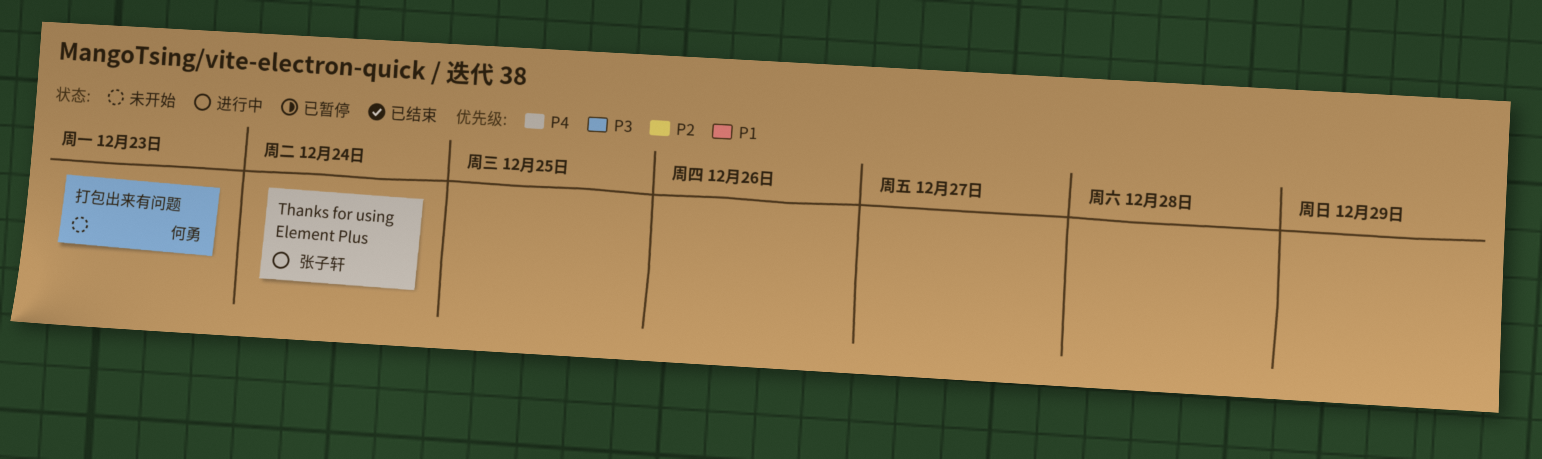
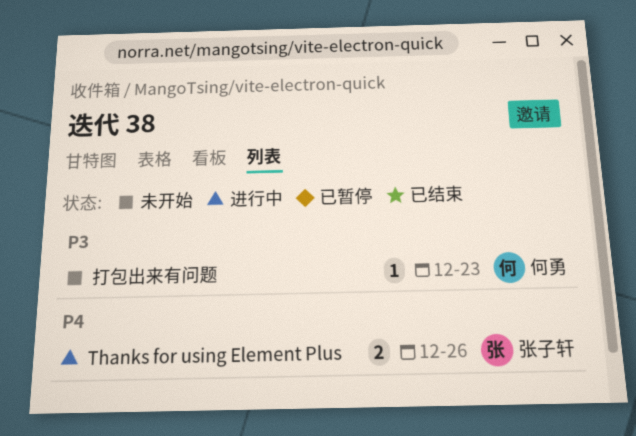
Thanks for using Element Plus, due: Dec 24 -> Dec 26

